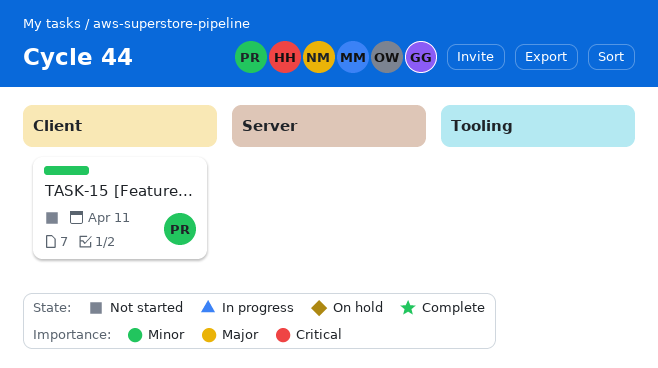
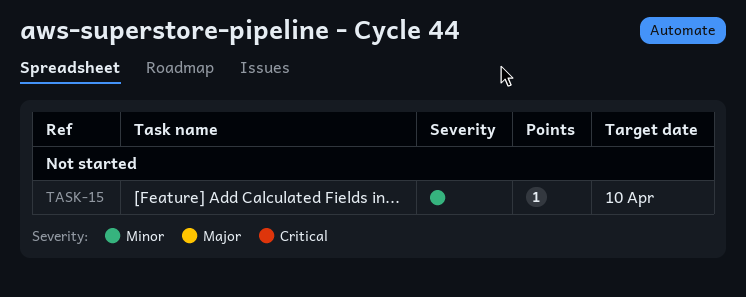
TASK-15, due: Apr 11 -> Apr 10

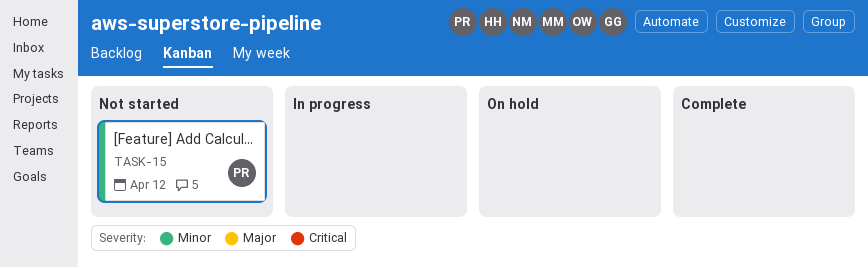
TASK-15, due: Apr 10 -> Apr 12

